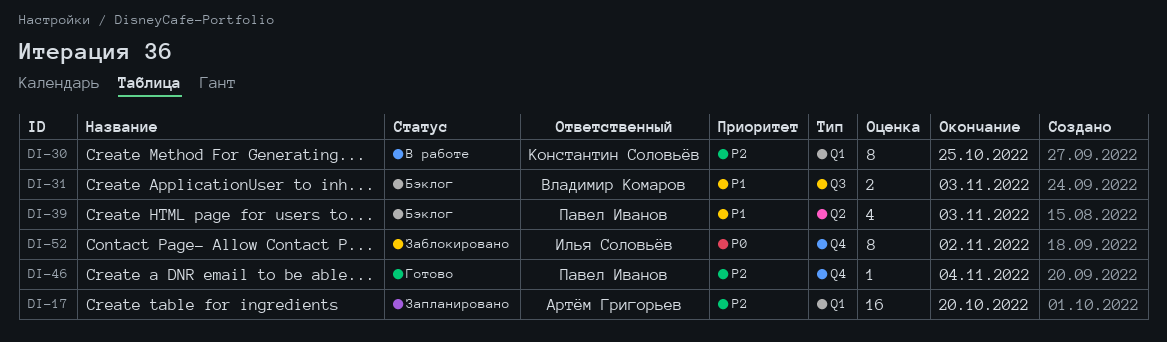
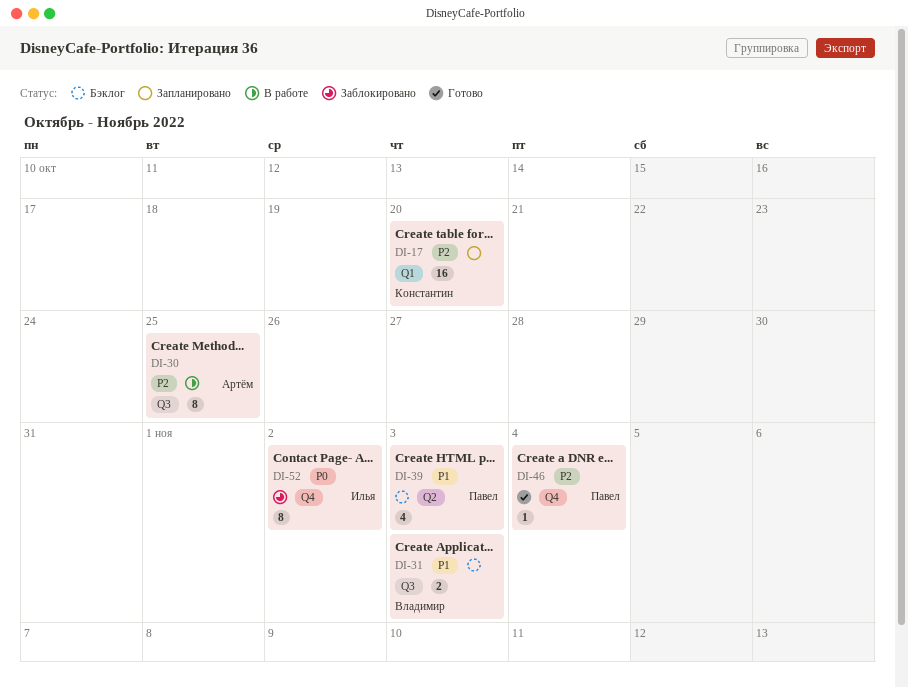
DI-17, owner: Артём Григорьев -> Константин Соловьёв
DI-30, owner: Константин Соловьёв -> Артём Григорьев
DI-30, label: Q1 -> Q3

